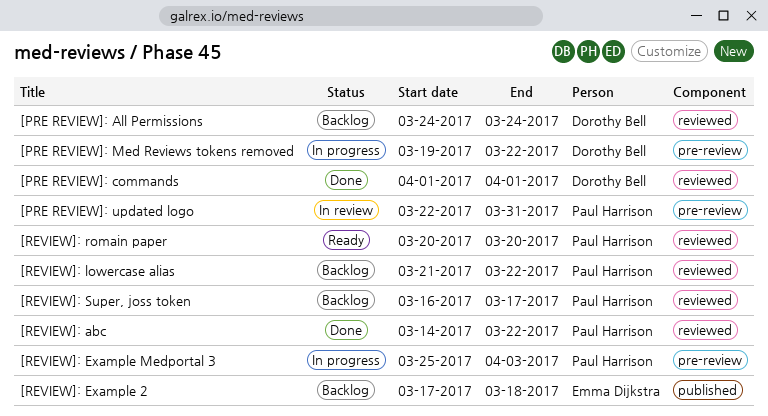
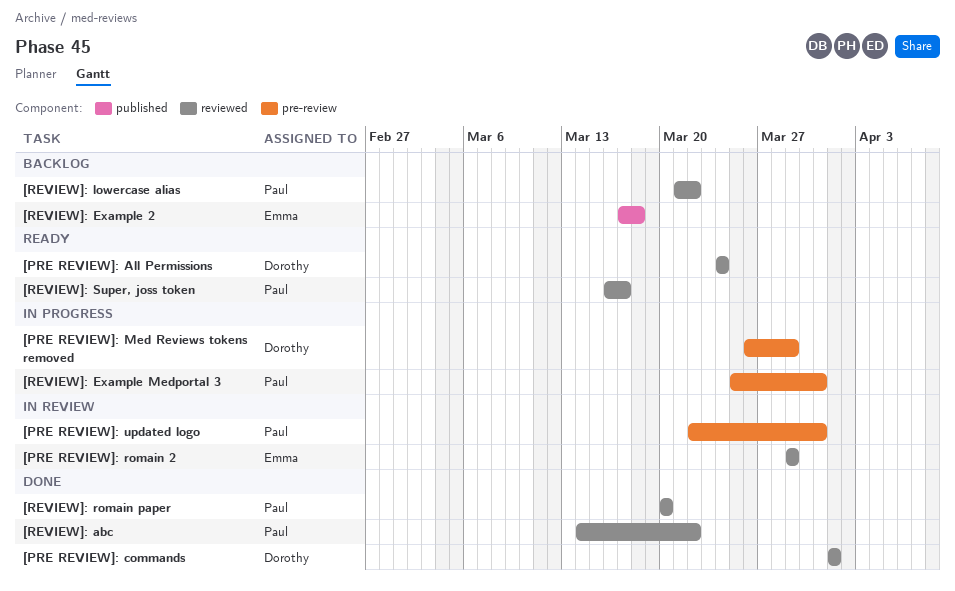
[PRE REVIEW]: All Permissions, status: Backlog -> Ready
[PRE REVIEW]: Med Reviews tokens removed, start: Mar 19 -> Mar 26
[PRE REVIEW]: Med Reviews tokens removed, due: Mar 22 -> Mar 29
[PRE REVIEW]: romain 2: none -> present
[REVIEW]: Example Medportal 3, due: Apr 3 -> Mar 31
[REVIEW]: romain paper, status: Ready -> Done
[REVIEW]: Super, joss token, status: Backlog -> Ready

